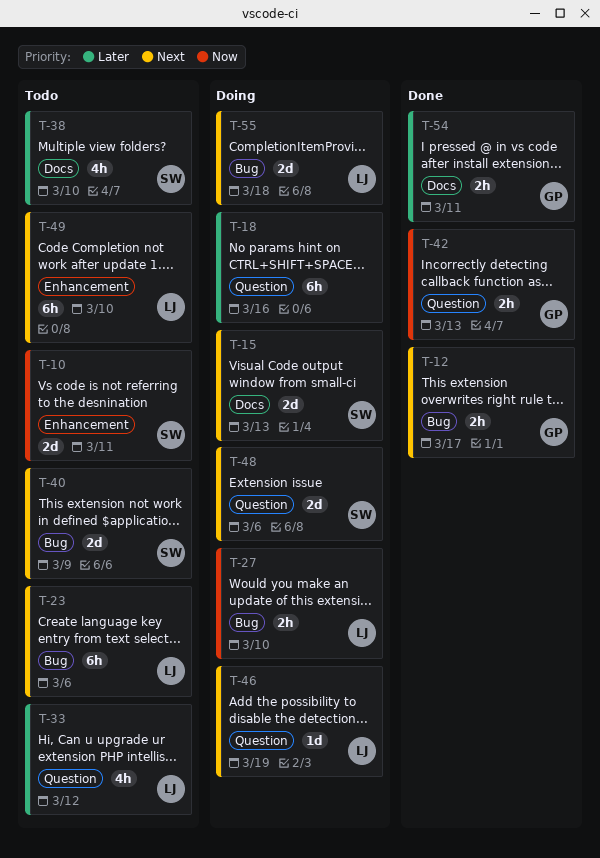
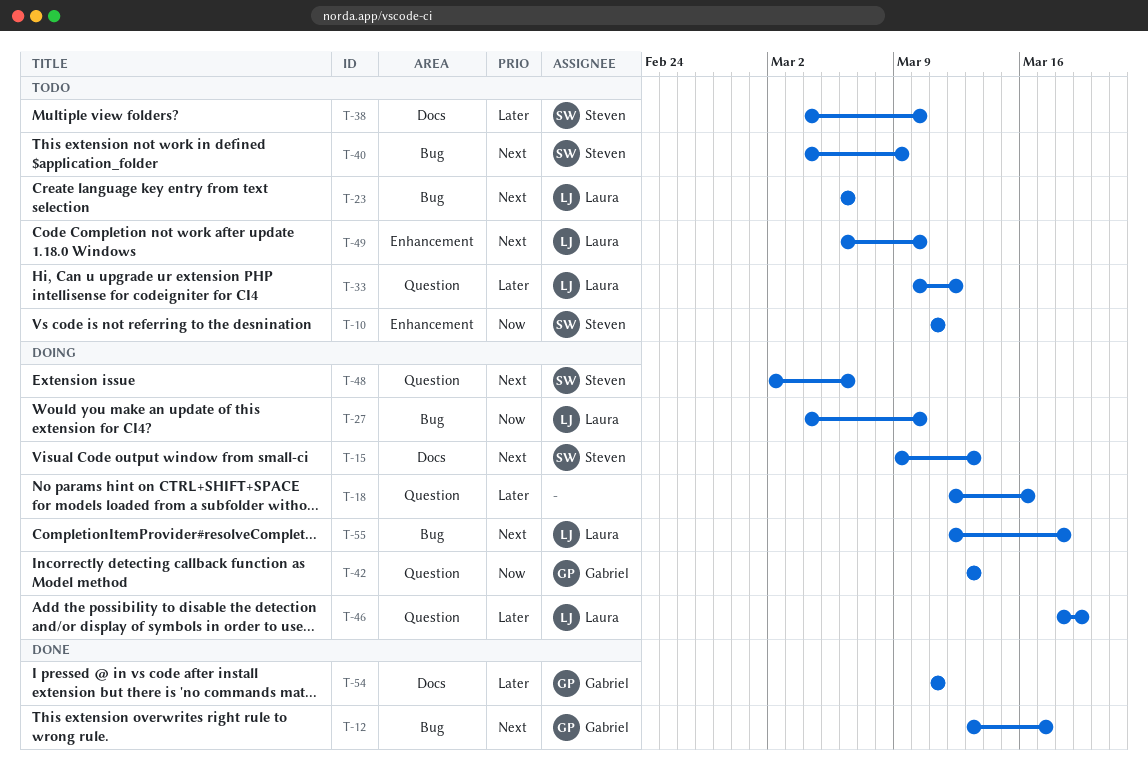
T-42, status: Done -> Doing
T-46, priority: Next -> Later

